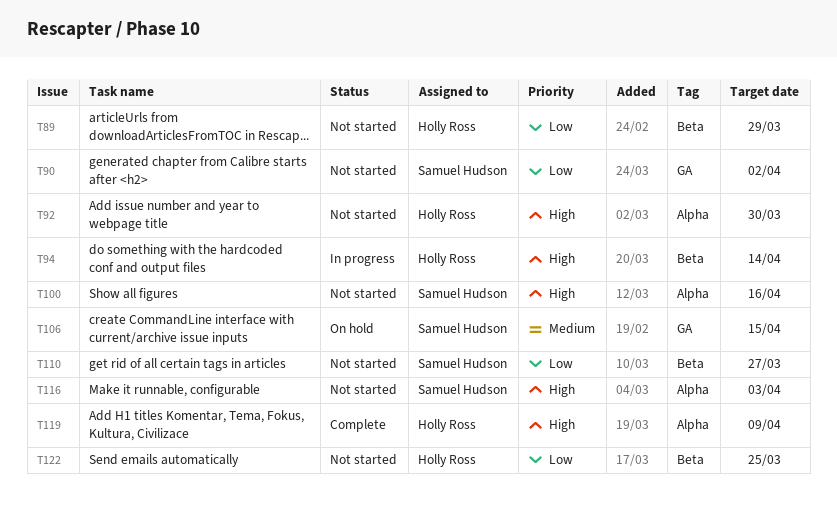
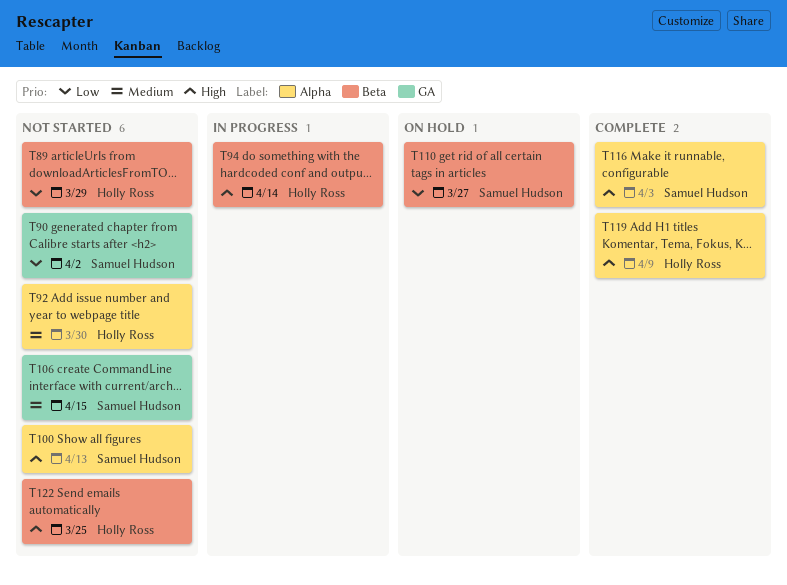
T92, priority: High -> Medium
T100, due: Apr 16 -> Apr 13
T106, status: On hold -> Not started
T110, status: Not started -> On hold
T116, status: Not started -> Complete
T122, priority: Low -> High

